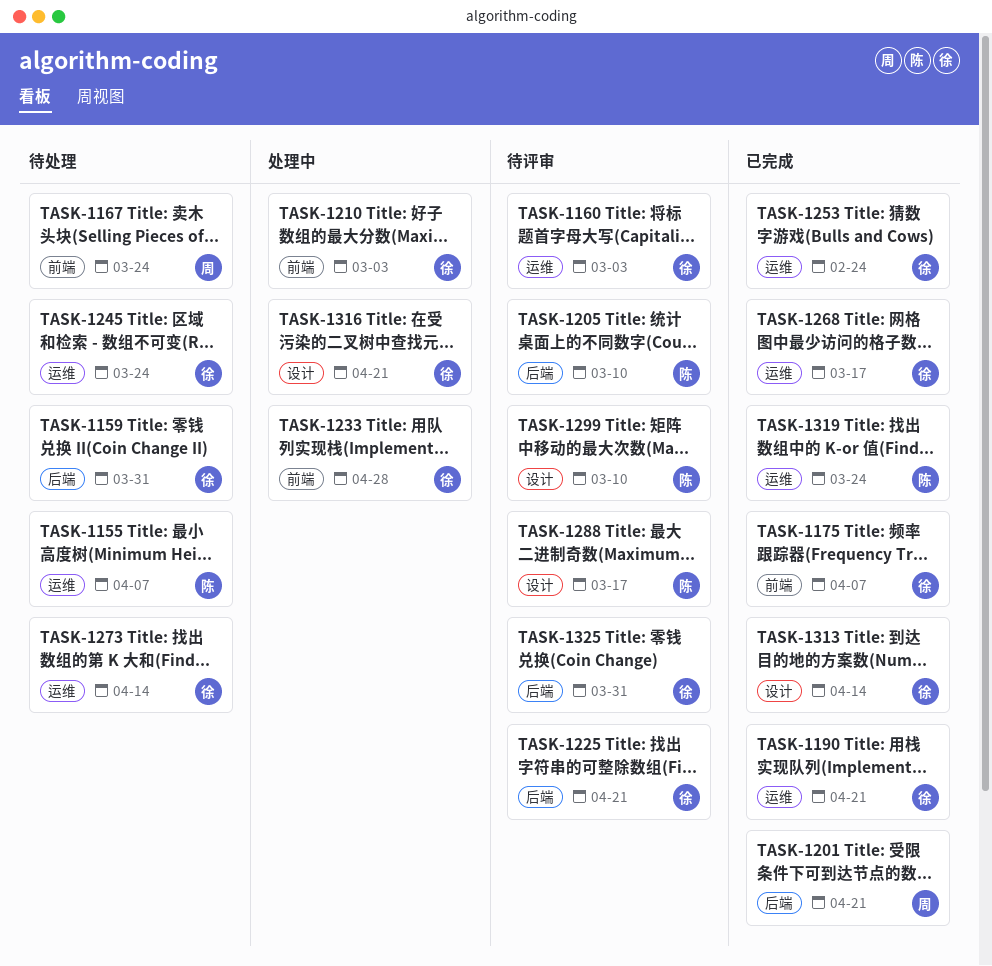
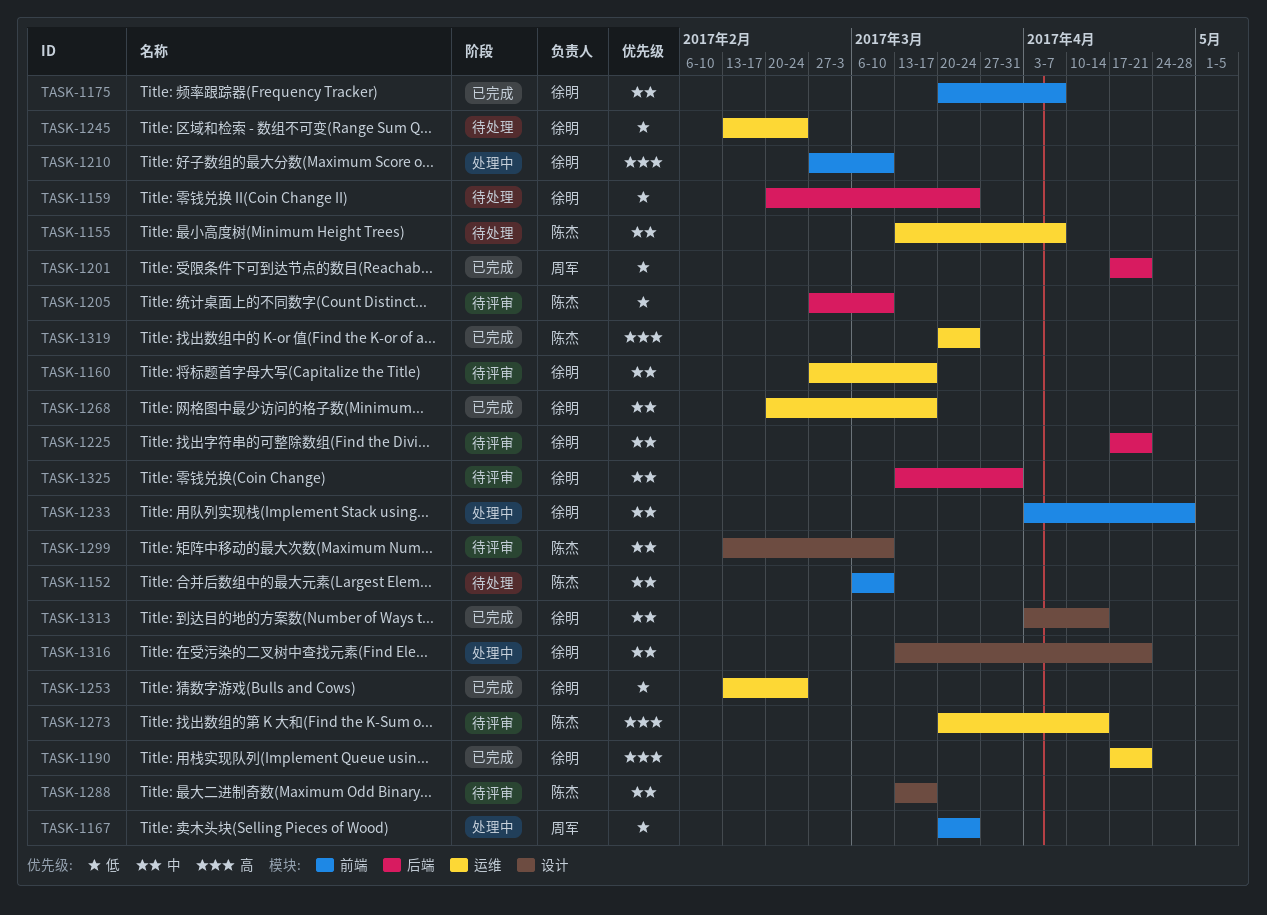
TASK-1152: none -> present
TASK-1159, due: Mar 31 -> Mar 24
TASK-1160, due: Mar 3 -> Mar 17
TASK-1167, status: 待处理 -> 处理中
TASK-1210, due: Mar 3 -> Mar 10
TASK-1245, due: Mar 24 -> Feb 24
TASK-1273, status: 待处理 -> 待评审
TASK-1273, owner: 徐明 -> 陈杰

